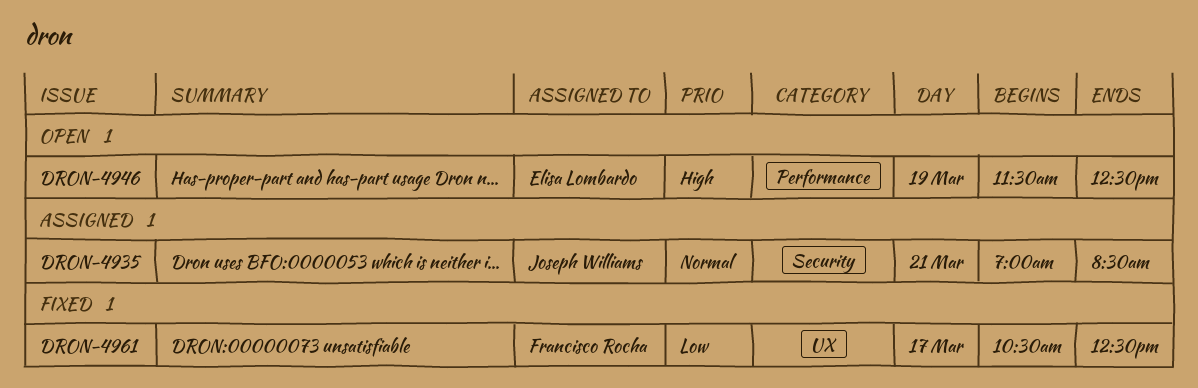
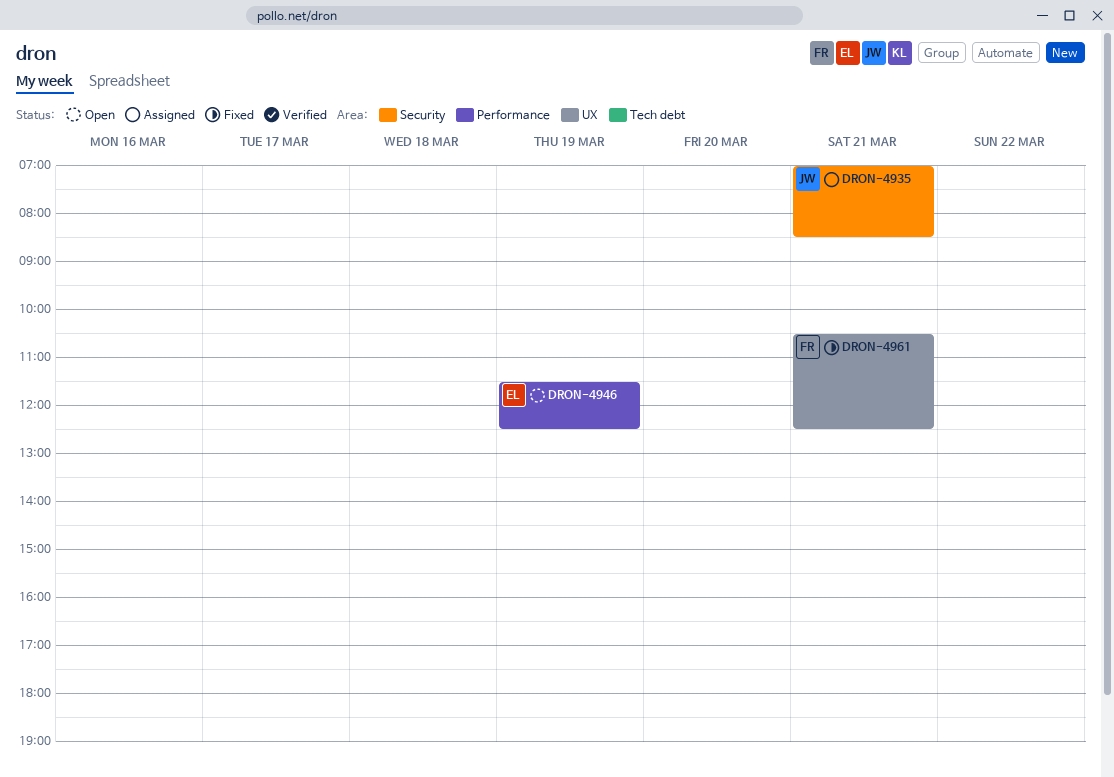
DRON-4961, day: Mar 17 -> Mar 21

